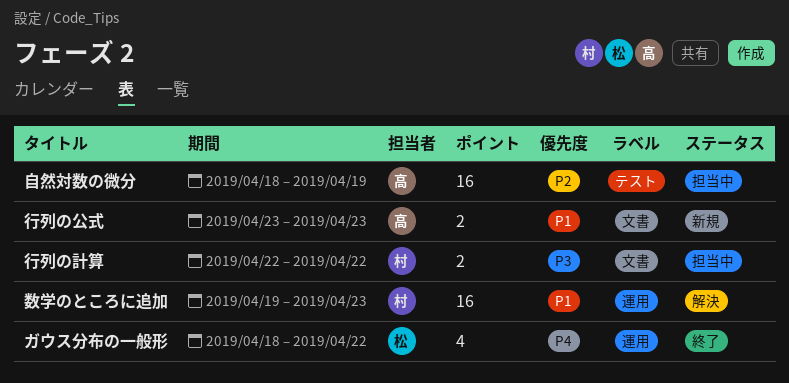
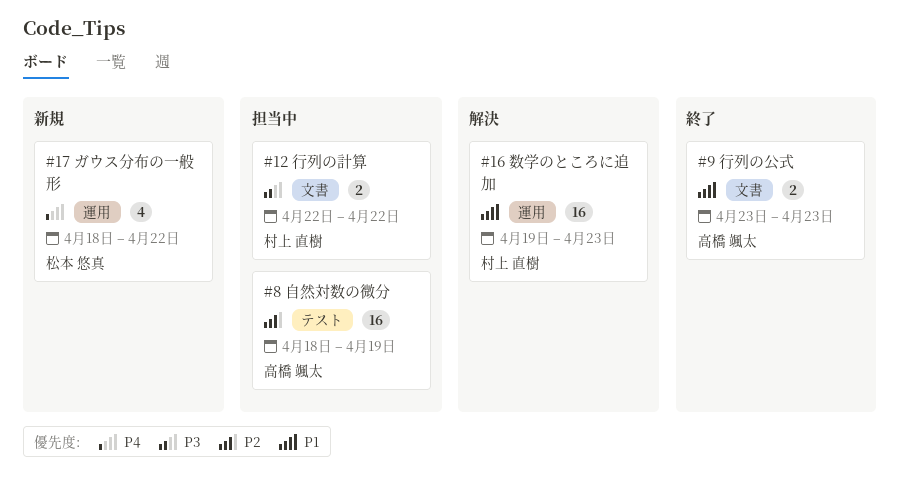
ガウス分布の一般形, status: 終了 -> 新規
行列の公式, status: 新規 -> 終了

